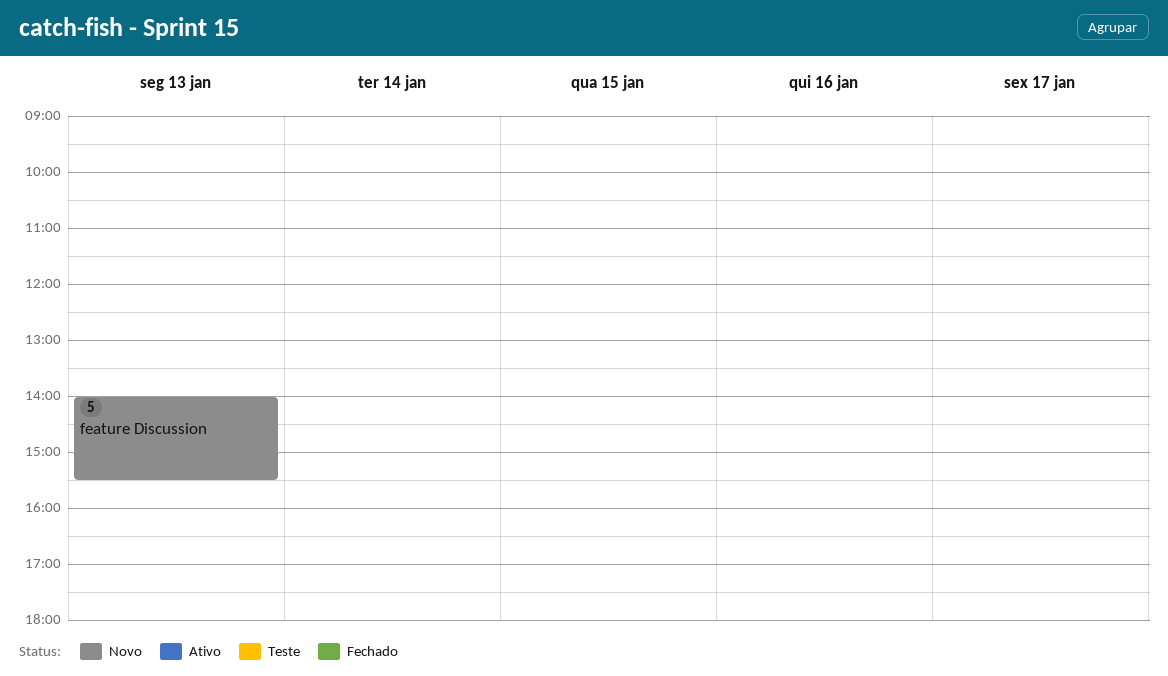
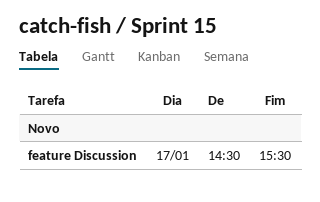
feature Discussion, day: Jan 13 -> Jan 17
feature Discussion, begins: 14:00 -> 14:30

